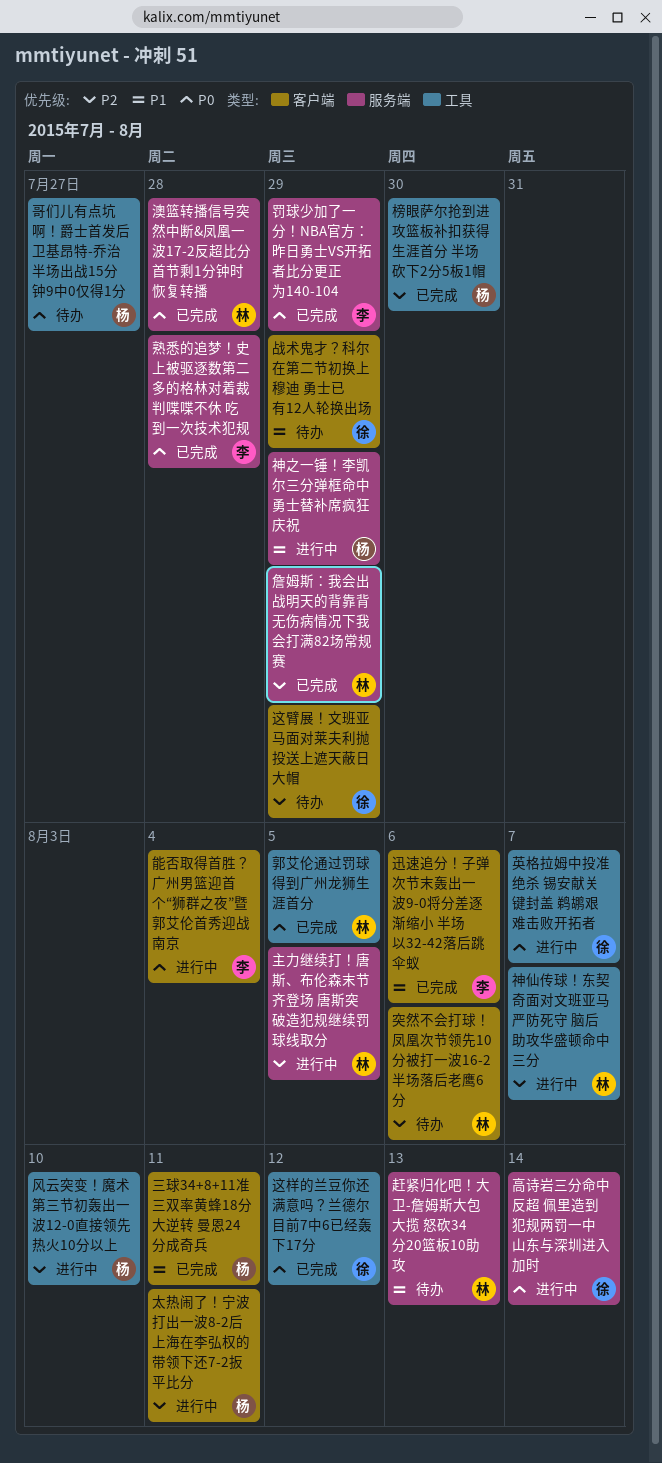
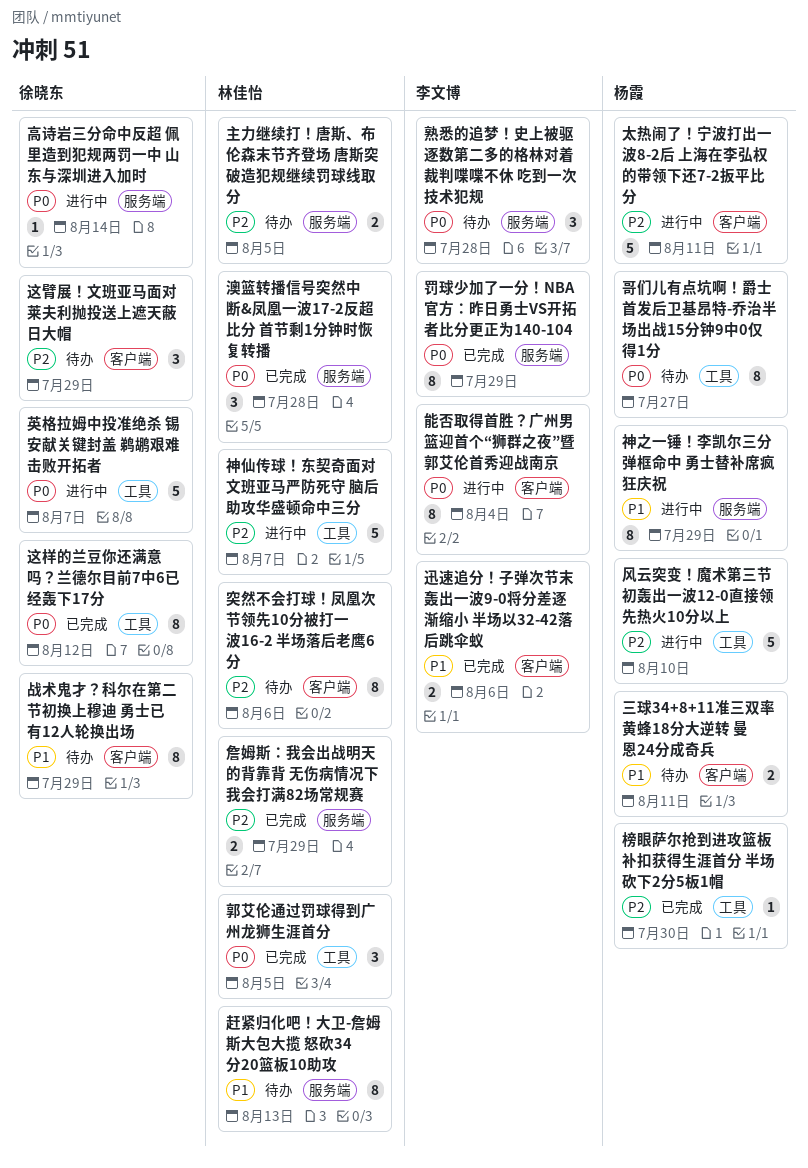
三球34+8+11准三双率黄蜂18分大逆转 曼恩24分成奇兵, status: 已完成 -> 待办
主力继续打！唐斯、布伦森末节齐登场 唐斯突破造犯规继续罚球线取分, status: 进行中 -> 待办
熟悉的追梦！史上被驱逐数第二多的格林对着裁判喋喋不休 吃到一次技术犯规, status: 已完成 -> 待办

